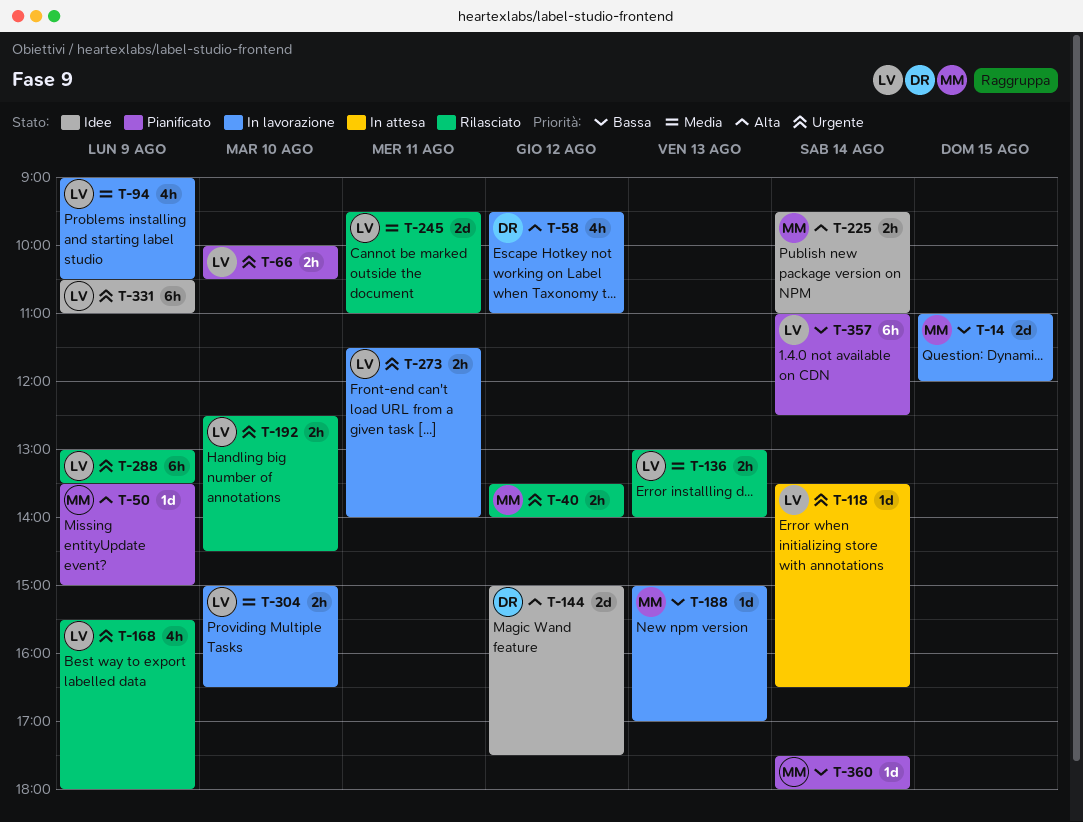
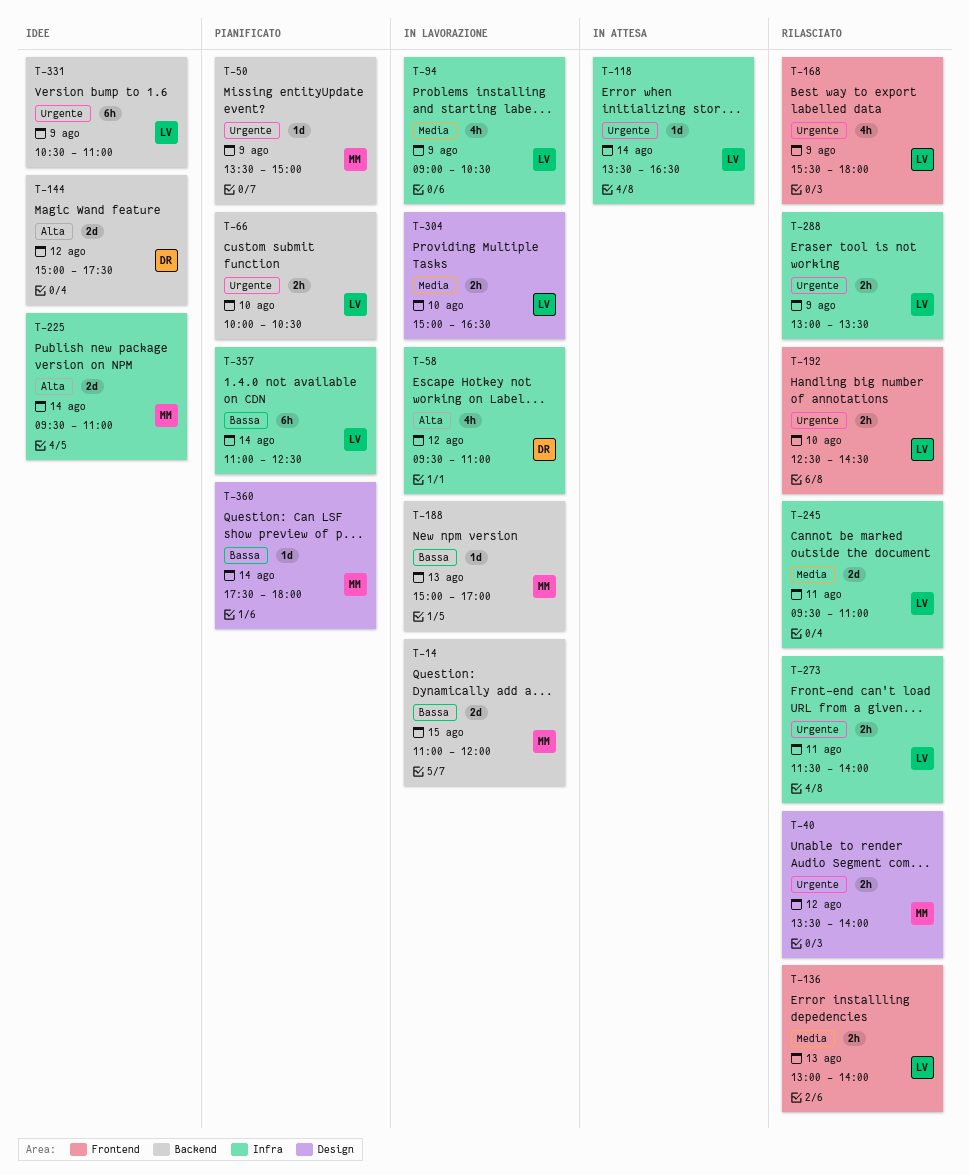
T-50, priority: Alta -> Urgente
T-225, estimate: 2h -> 2d
T-273, status: In lavorazione -> Rilasciato
T-288, estimate: 6h -> 2h

